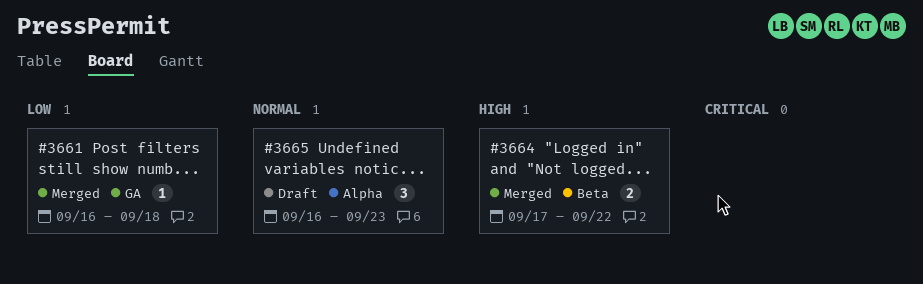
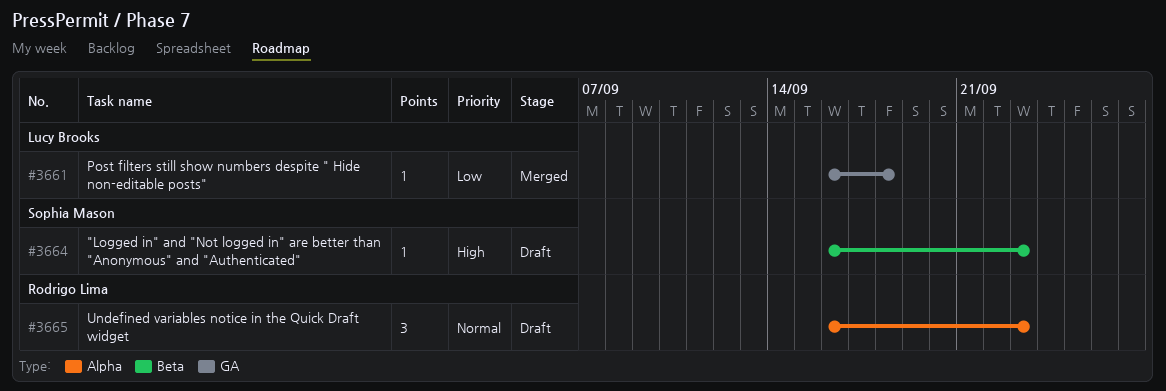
#3664, status: Merged -> Draft
#3664, estimate: 2 -> 1
#3664, start: Sep 17 -> Sep 16
#3664, due: Sep 22 -> Sep 23

